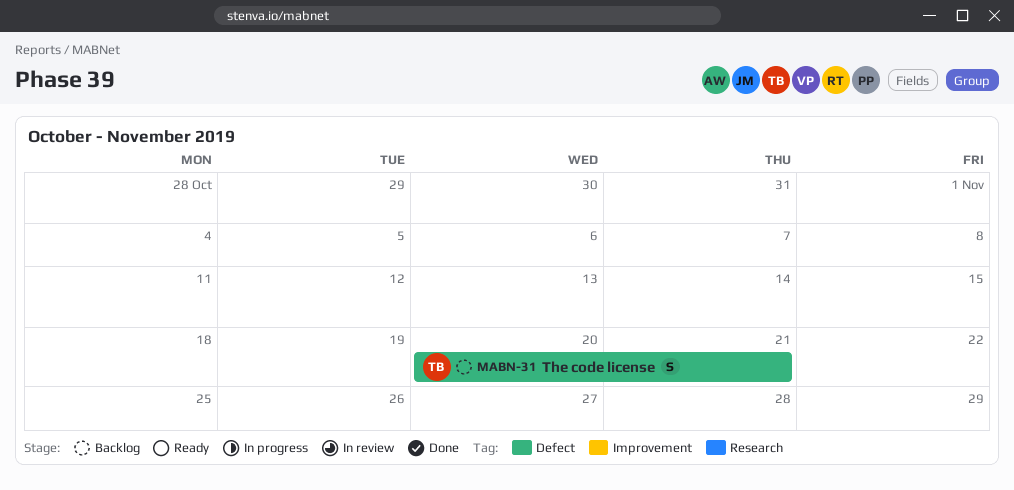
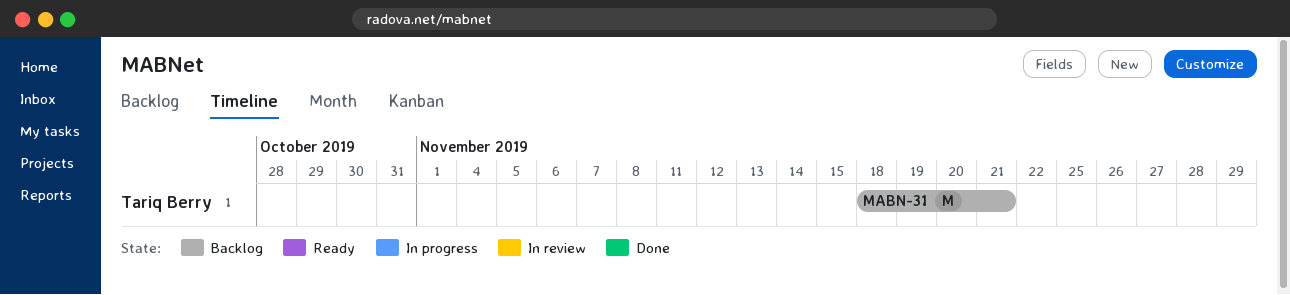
MABN-31, estimate: S -> M
MABN-31, start: Nov 20 -> Nov 18

